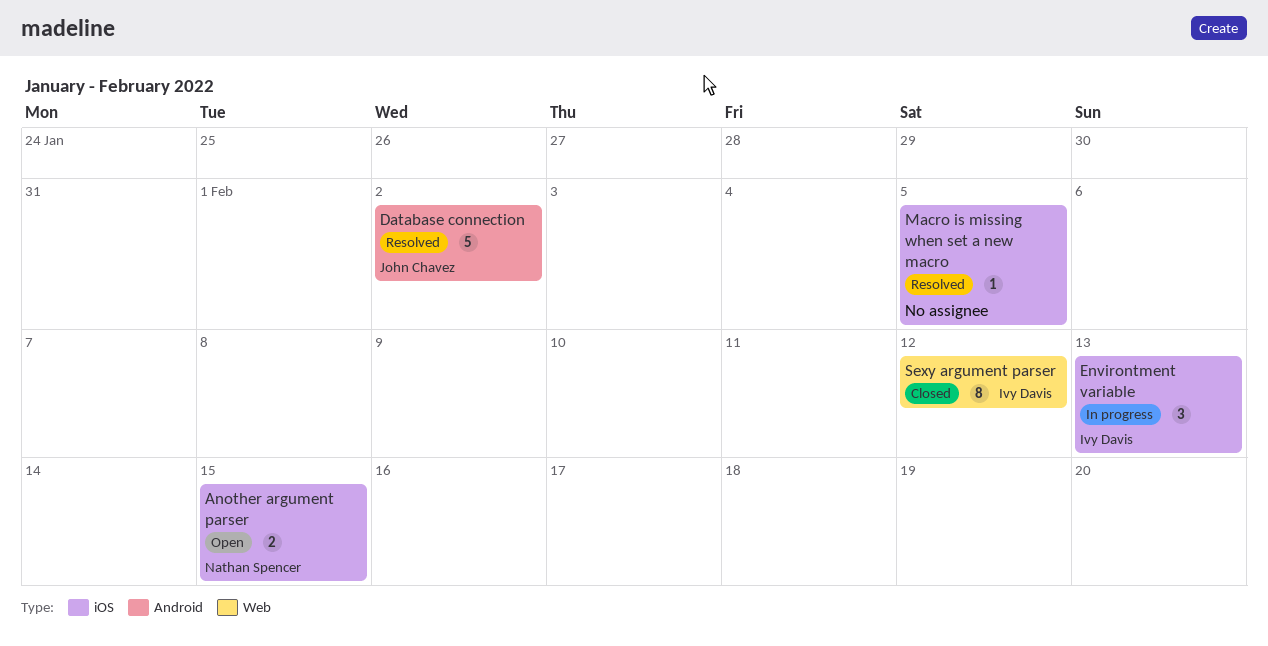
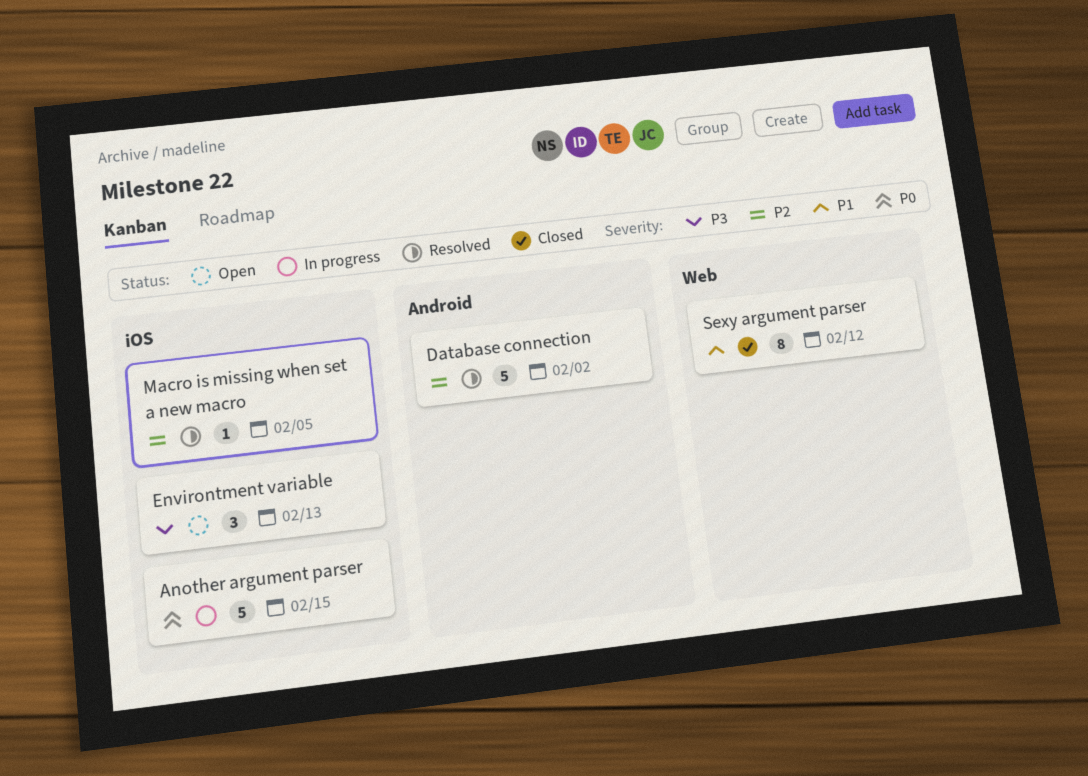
Another argument parser, status: Open -> In progress
Another argument parser, estimate: 2 -> 5
Environtment variable, status: In progress -> Open

